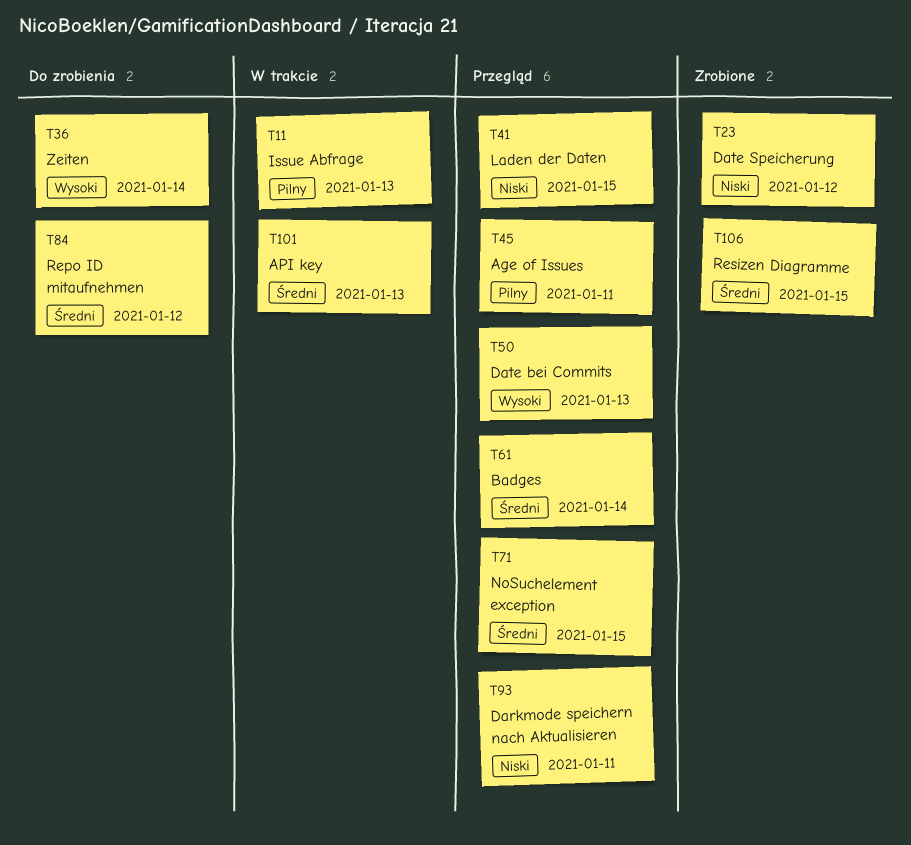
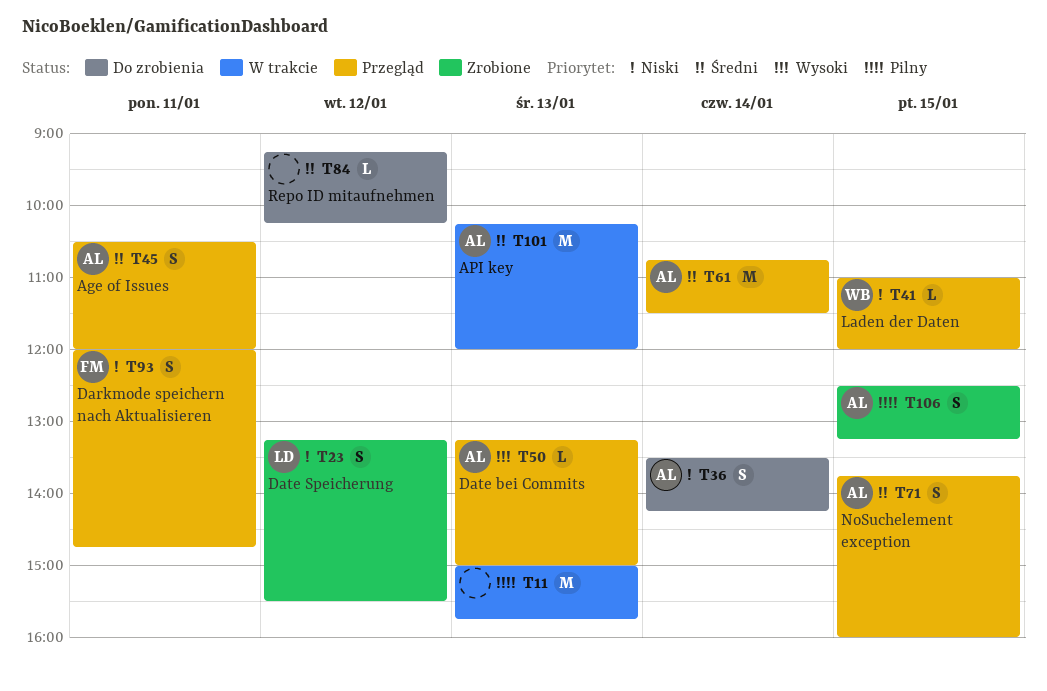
T36, priority: Wysoki -> Niski
T45, priority: Pilny -> Średni
T106, priority: Średni -> Pilny

